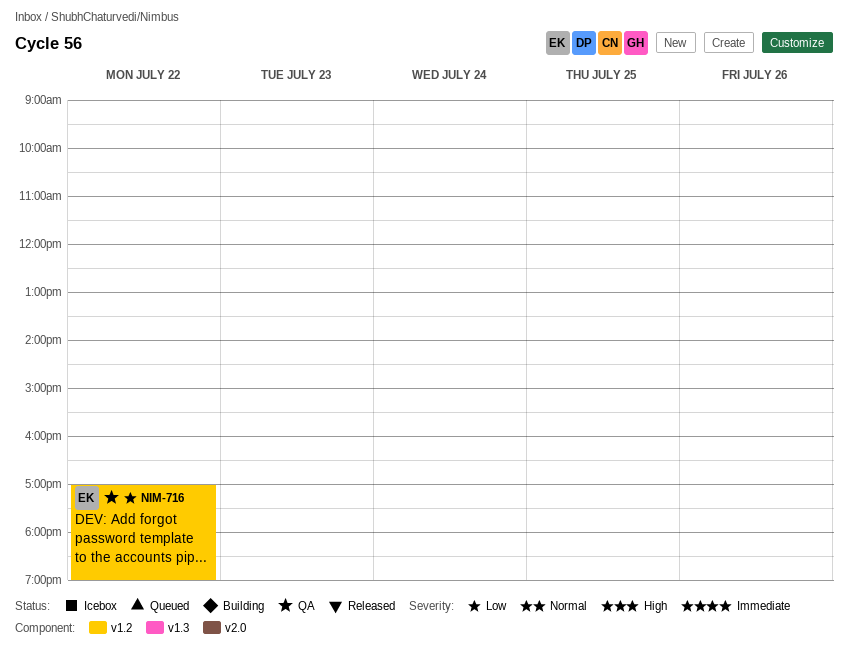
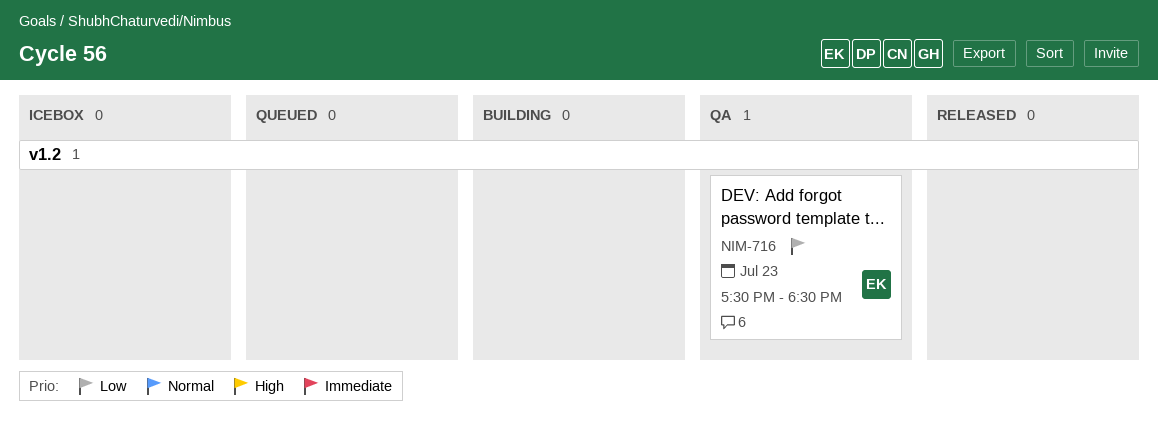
NIM-716, day: Jul 22 -> Jul 23
NIM-716, begins: 17:00 -> 17:30
NIM-716, ends: 19:00 -> 18:30

